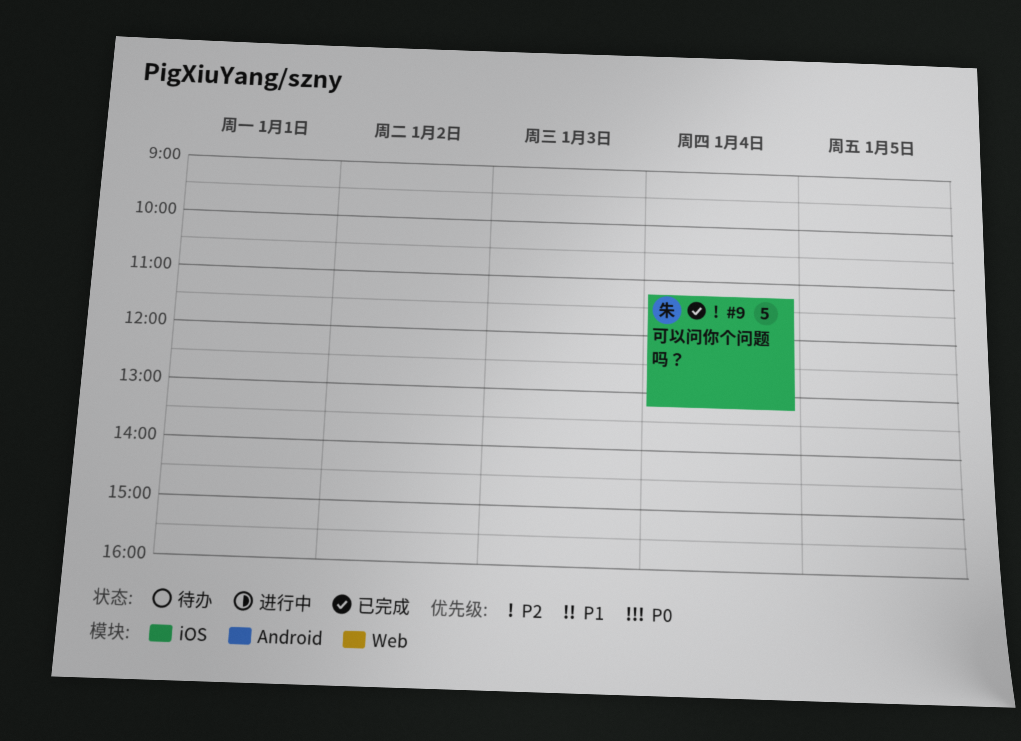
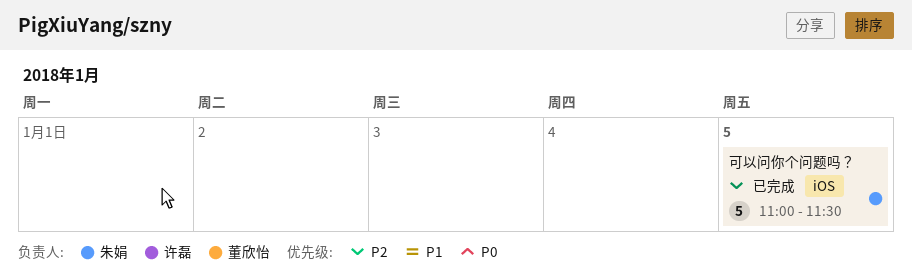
可以问你个问题吗？, day: Jan 4 -> Jan 5
可以问你个问题吗？, begins: 11:15 -> 11:00
可以问你个问题吗？, ends: 13:15 -> 11:30

